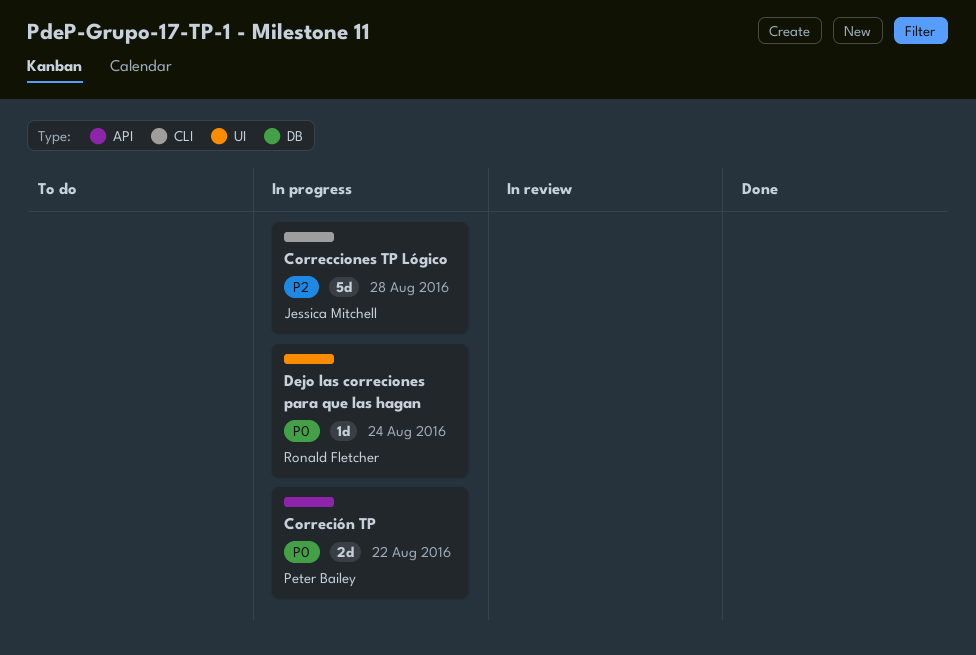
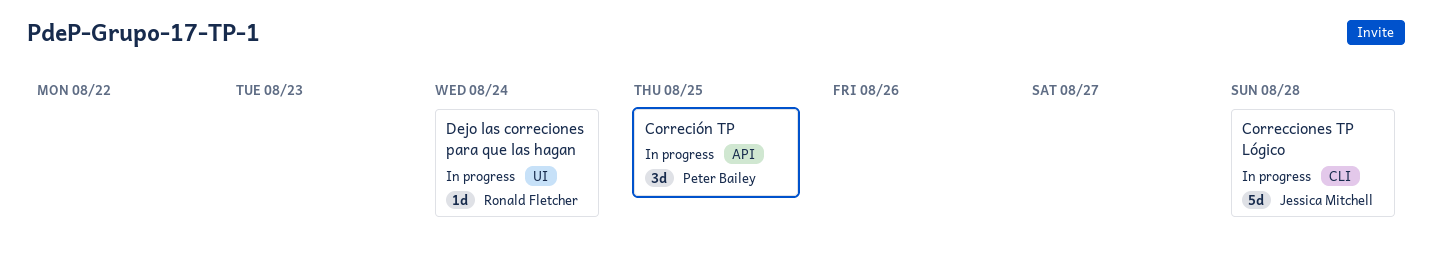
Correción TP, estimate: 2d -> 3d
Correción TP, due: Aug 22 -> Aug 25

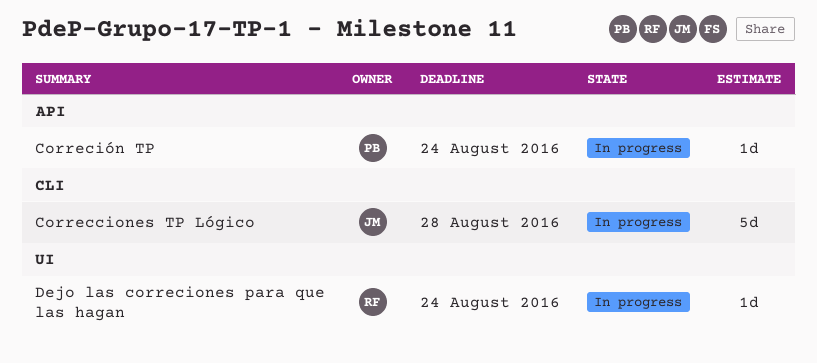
Correción TP, estimate: 3d -> 1d
Correción TP, due: Aug 25 -> Aug 24

